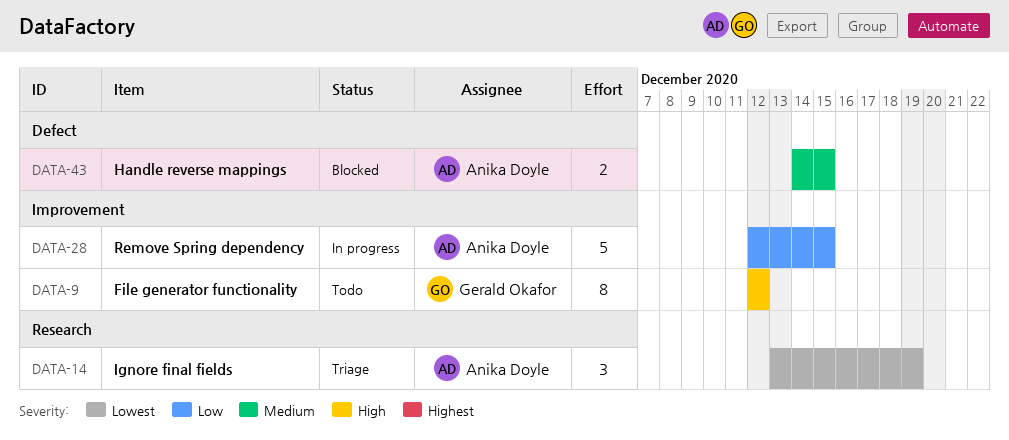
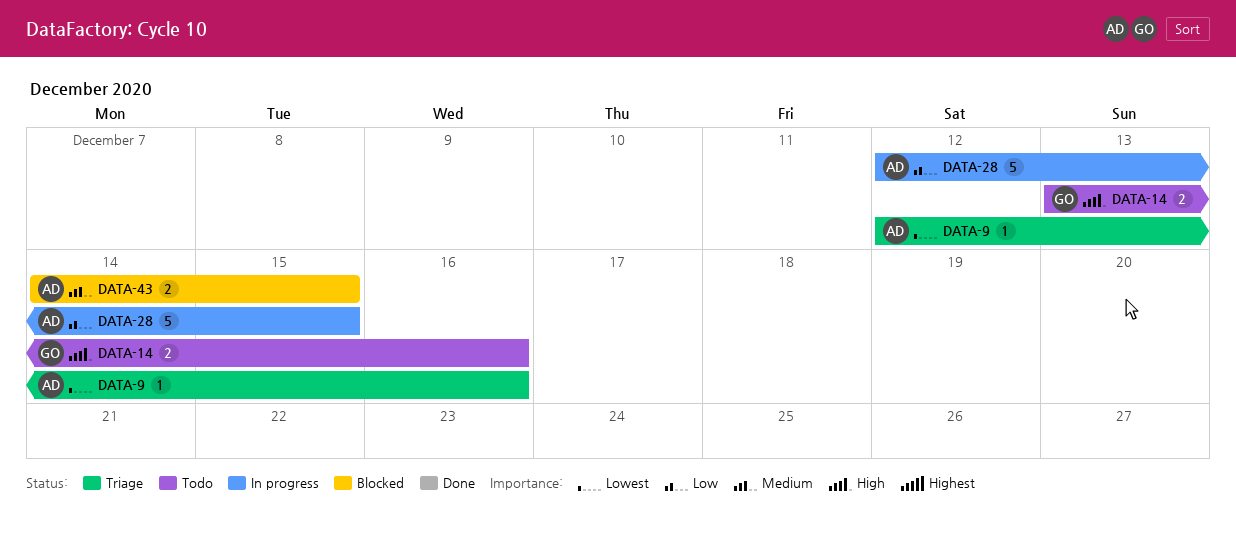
DATA-9, status: Todo -> Triage
DATA-9, owner: Gerald Okafor -> Anika Doyle
DATA-9, priority: High -> Lowest
DATA-9, estimate: 8 -> 1
DATA-9, due: Dec 12 -> Dec 16
DATA-14, status: Triage -> Todo
DATA-14, owner: Anika Doyle -> Gerald Okafor
DATA-14, priority: Lowest -> High
DATA-14, estimate: 3 -> 2
DATA-14, due: Dec 19 -> Dec 16

